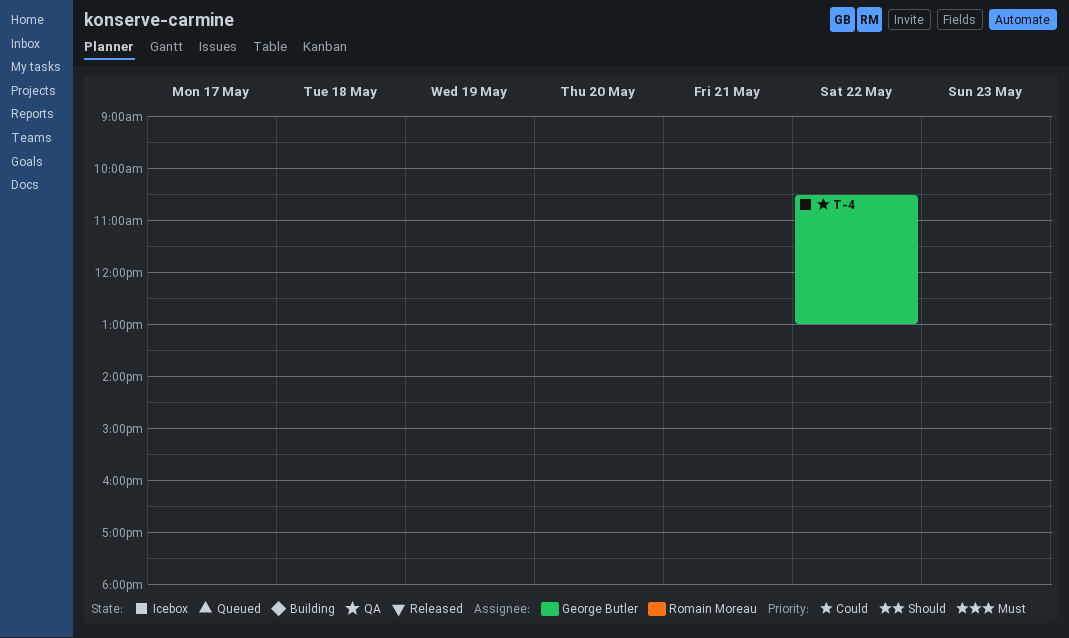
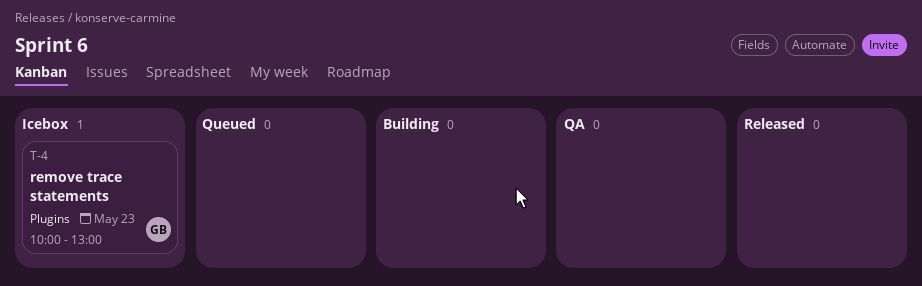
T-4, day: May 22 -> May 23
T-4, begins: 10:30 -> 10:00

